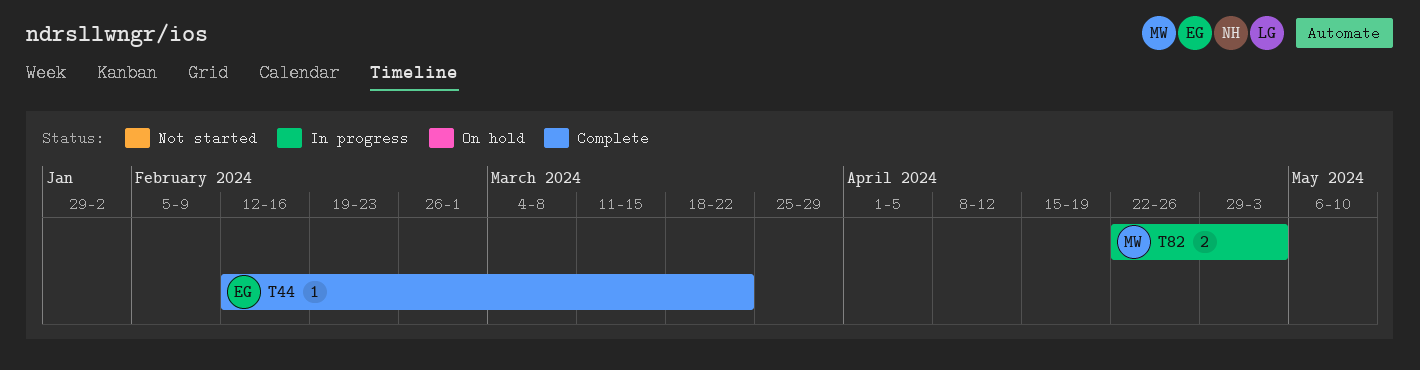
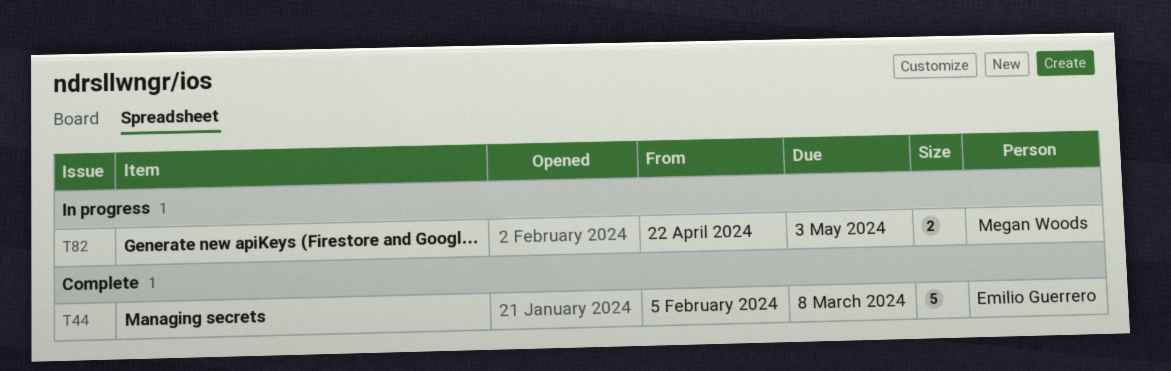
T44, estimate: 1 -> 5
T44, start: Feb 12 -> Feb 5
T44, due: Mar 22 -> Mar 8

